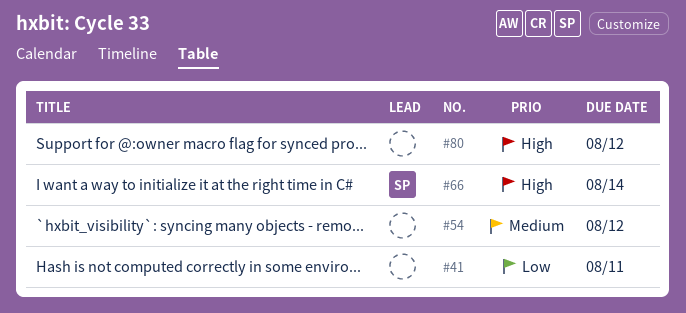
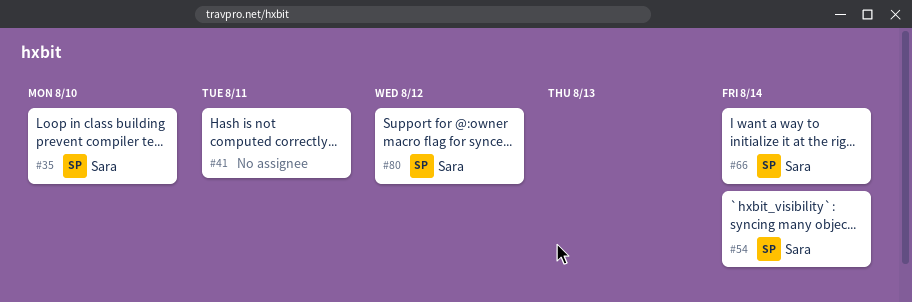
#35: none -> present
#54, owner: none -> Sara
#54, due: Aug 12 -> Aug 14
#80, owner: none -> Sara

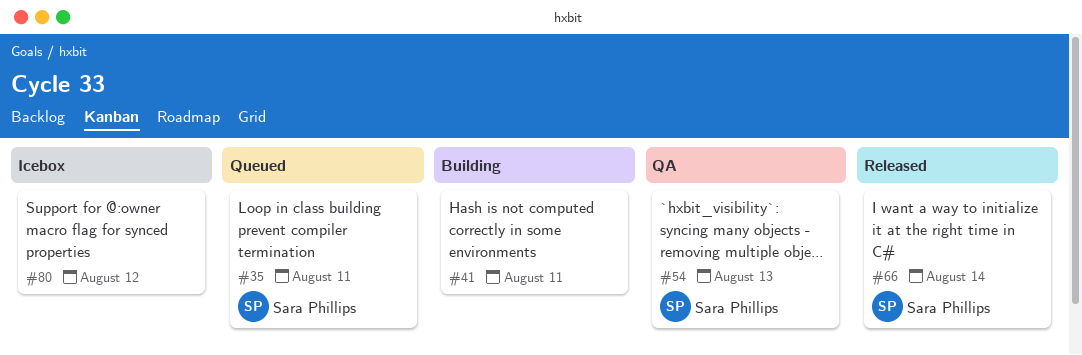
#35, due: Aug 10 -> Aug 11
#54, due: Aug 14 -> Aug 13
#80, owner: Sara Phillips -> none

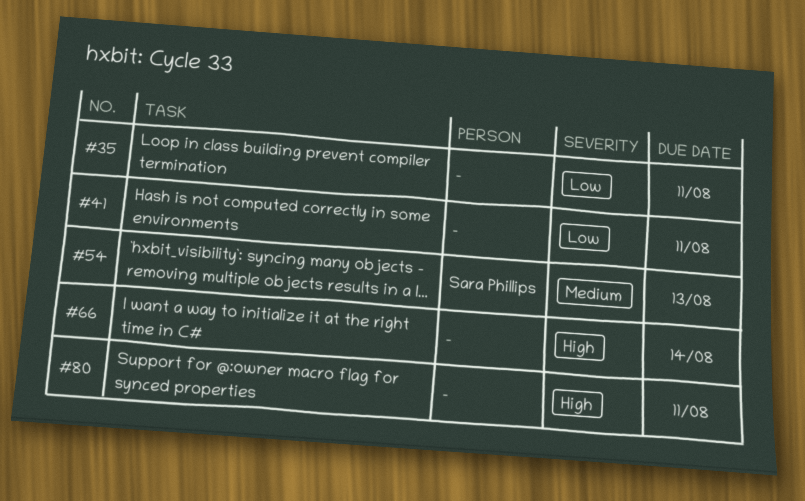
#35, owner: Sara Phillips -> none
#66, owner: Sara Phillips -> none
#80, due: Aug 12 -> Aug 11

